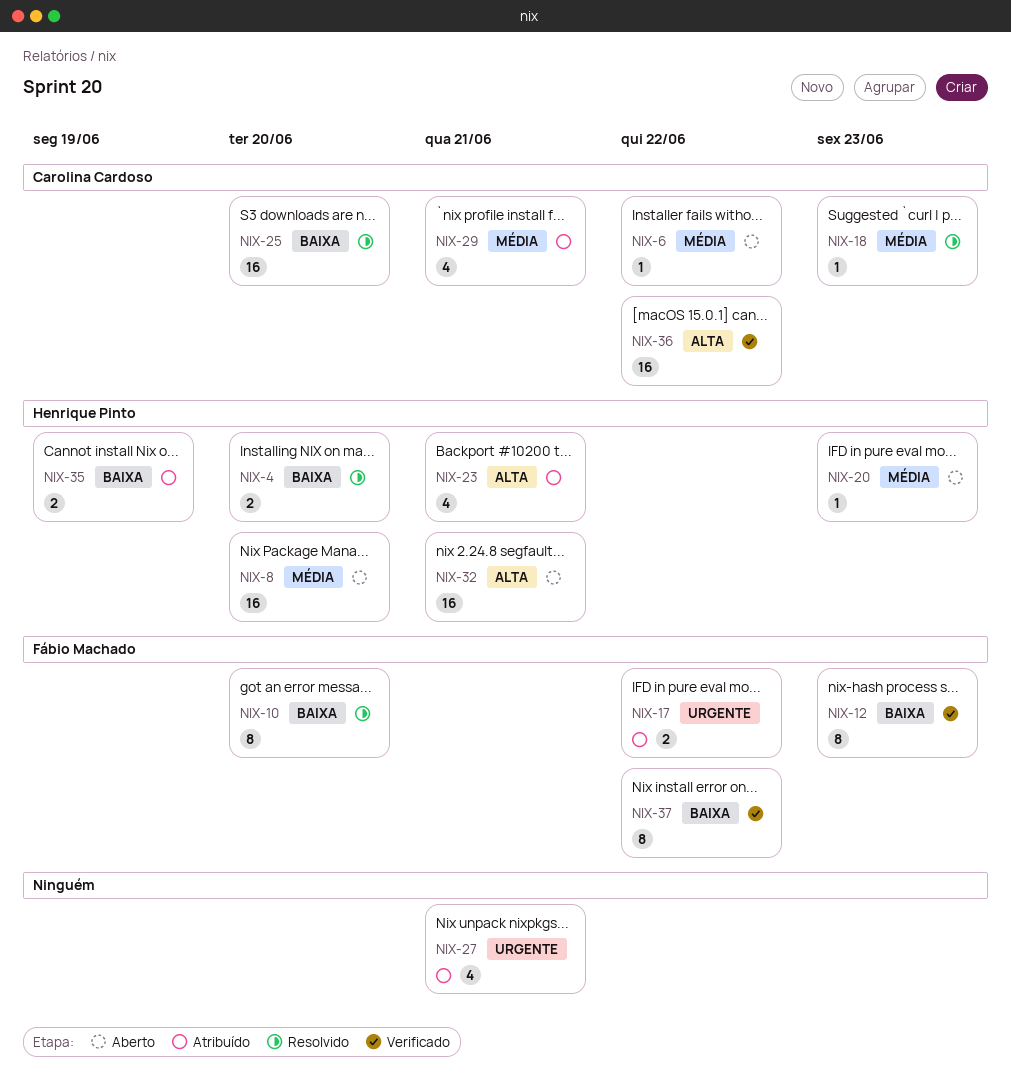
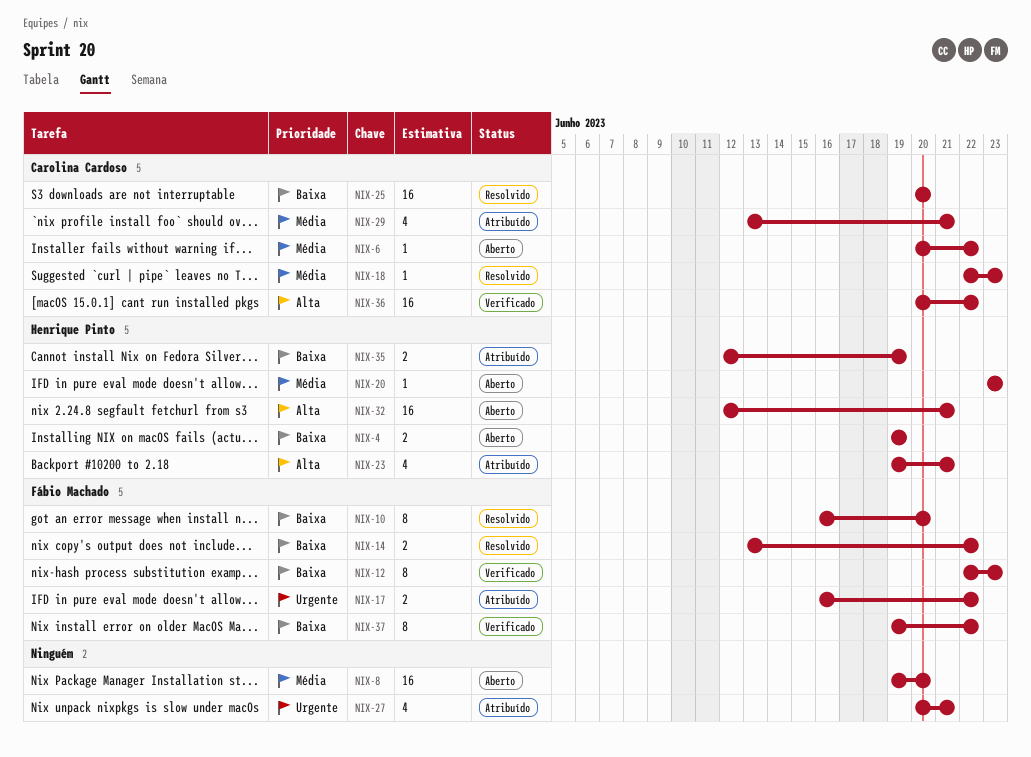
NIX-4, status: Resolvido -> Aberto
NIX-4, due: Jun 20 -> Jun 19
NIX-8, owner: Henrique Pinto -> none
NIX-14: none -> present

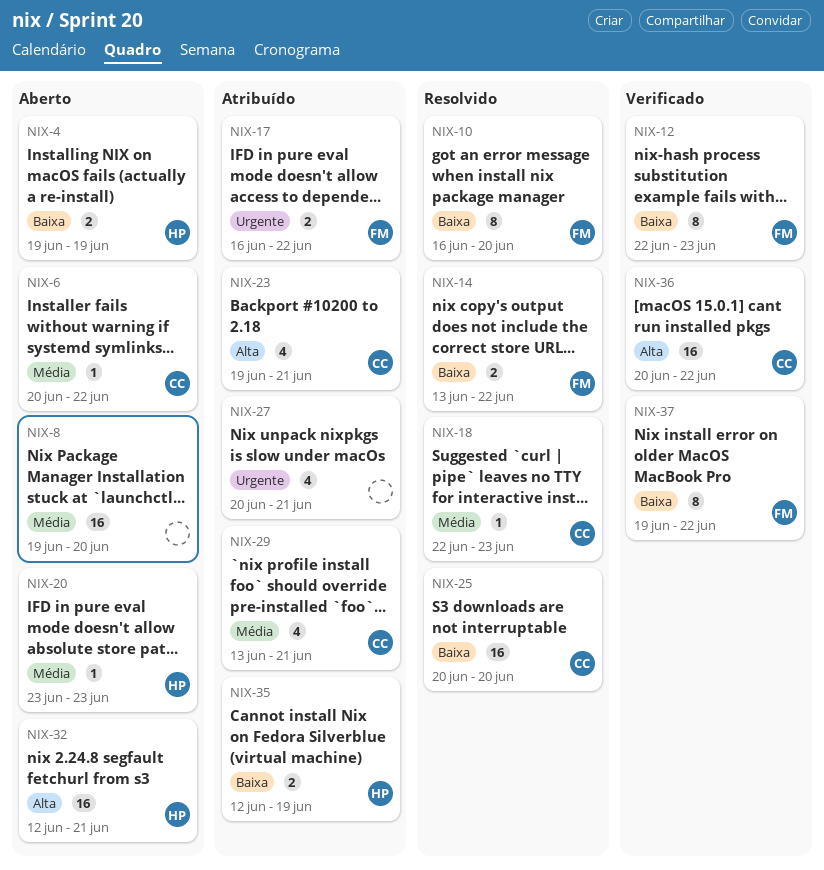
NIX-23, owner: Henrique Pinto -> Carolina Cardoso

